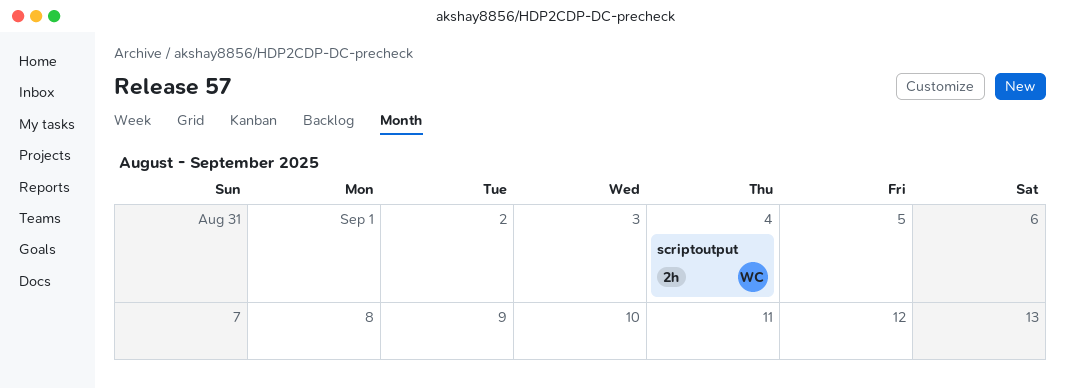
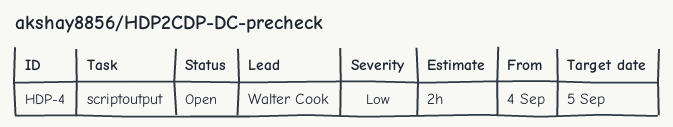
scriptoutput, due: Sep 4 -> Sep 5

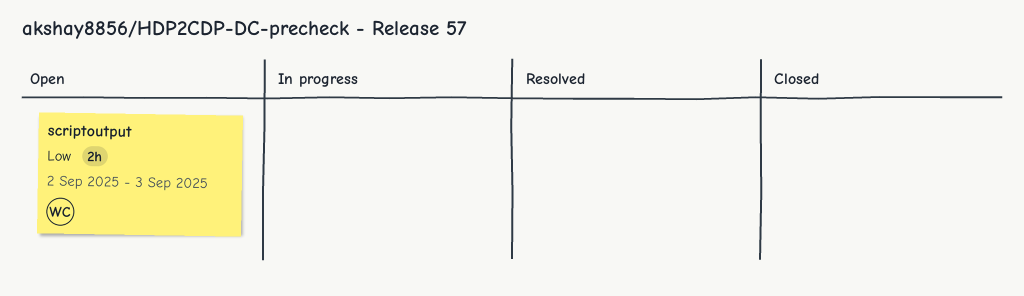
scriptoutput, start: Sep 4 -> Sep 2
scriptoutput, due: Sep 5 -> Sep 3

